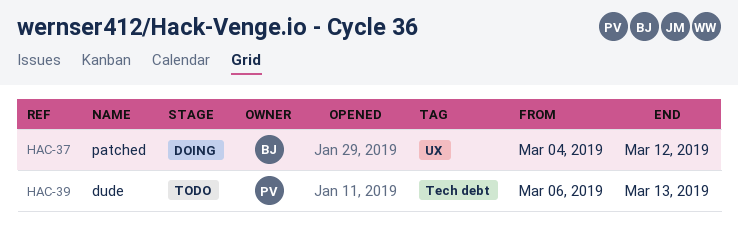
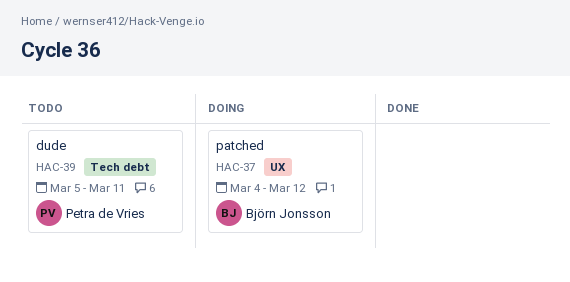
HAC-39, start: Mar 6 -> Mar 5
HAC-39, due: Mar 13 -> Mar 11

